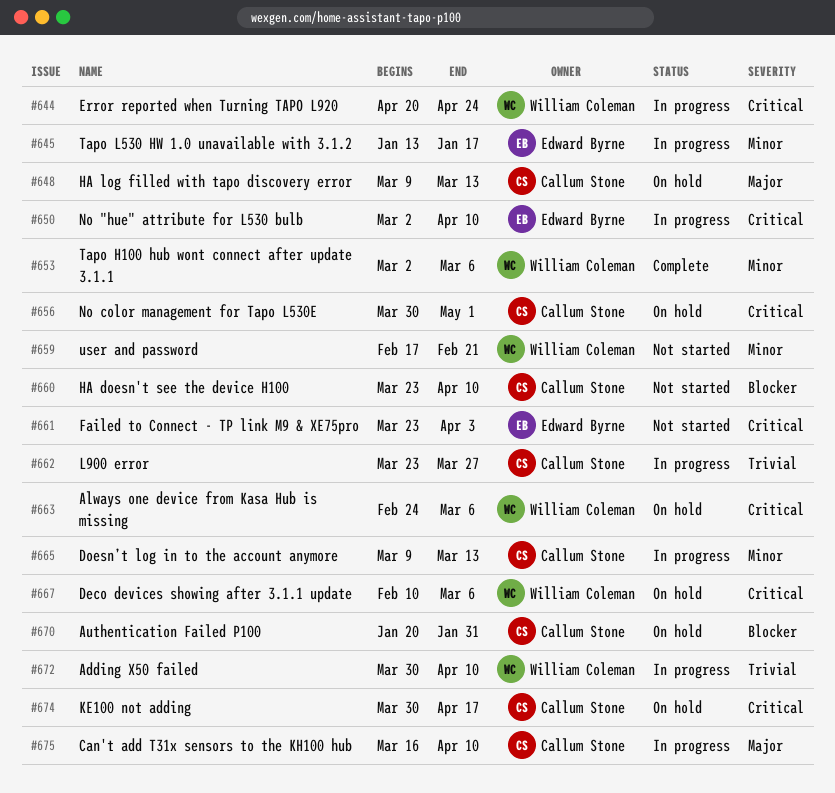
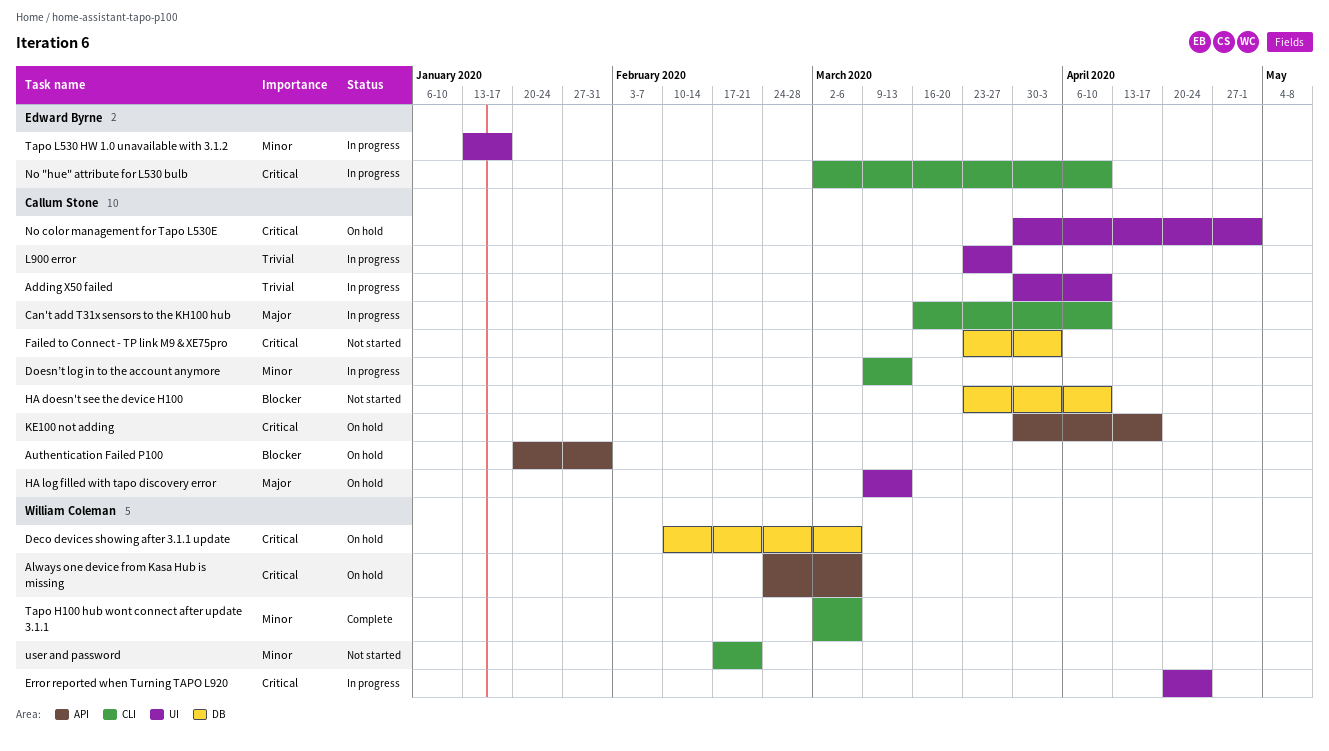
Adding X50 failed, owner: William Coleman -> Callum Stone
Failed to Connect - TP link M9 & XE75pro, owner: Edward Byrne -> Callum Stone

